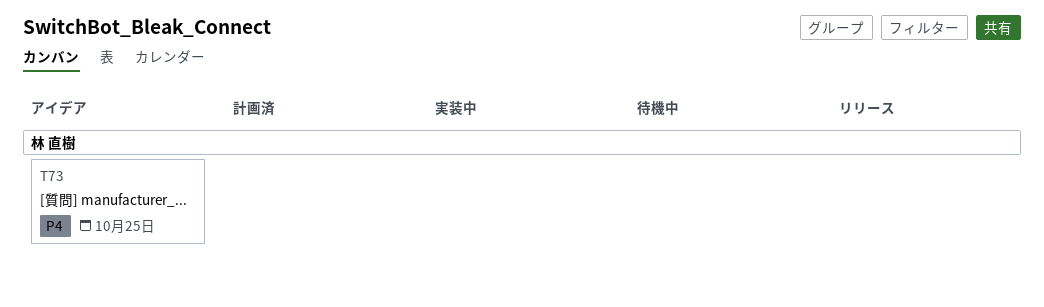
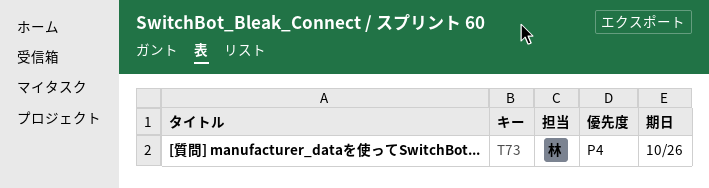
T73, due: Oct 25 -> Oct 26

